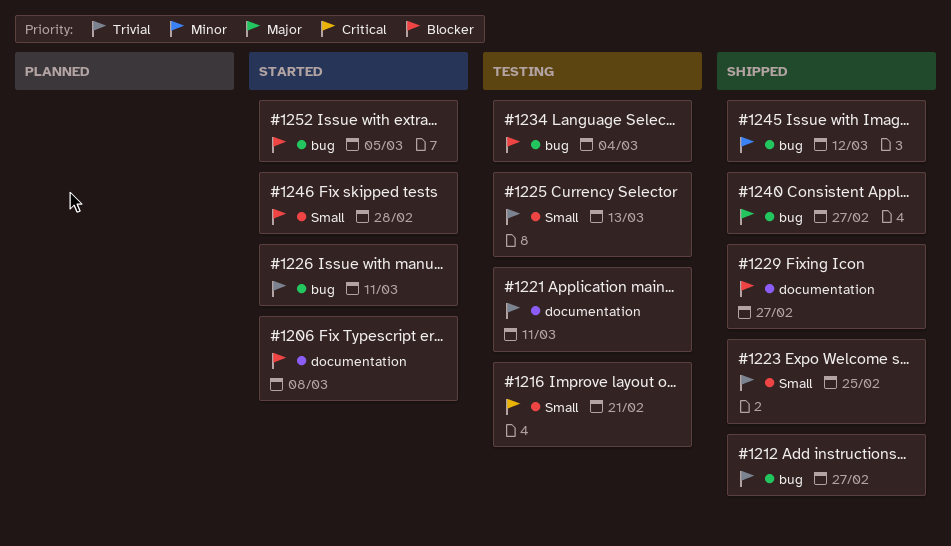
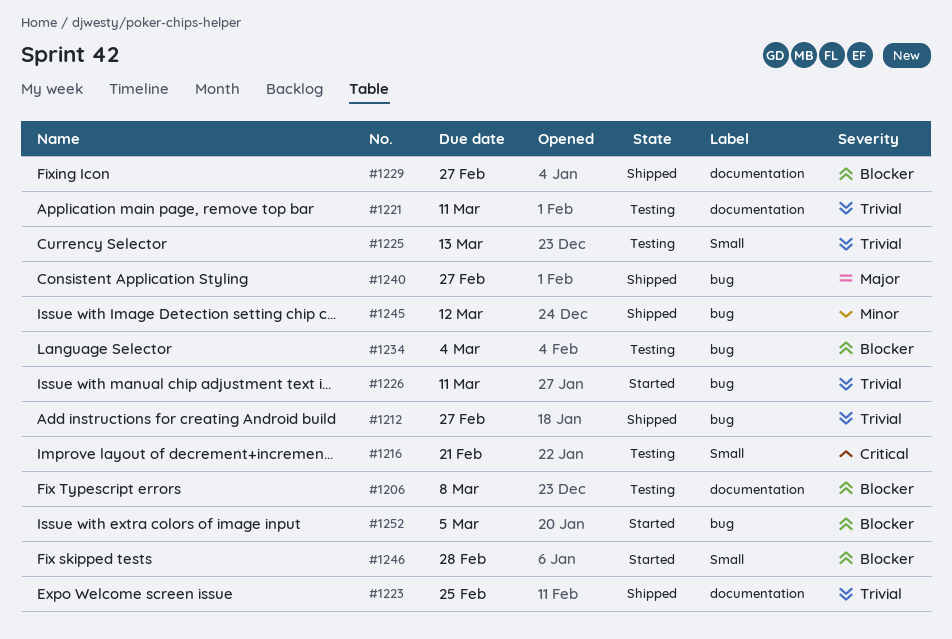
#1206, status: Started -> Testing
#1223, label: Small -> documentation

